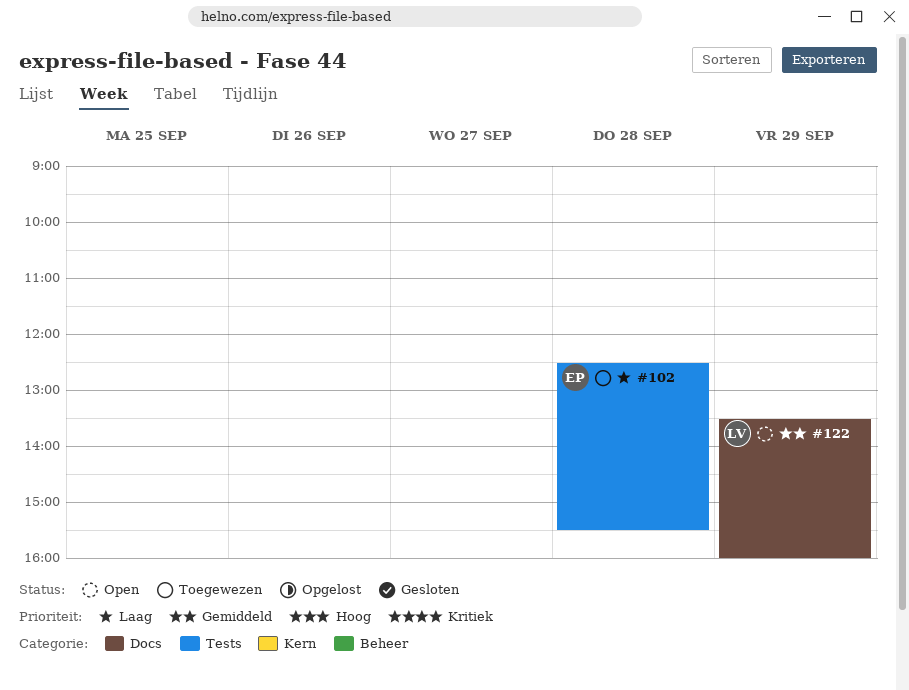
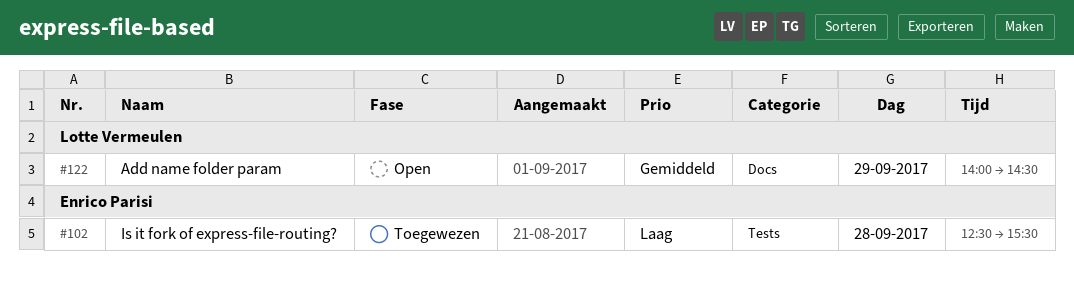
#122, begins: 13:30 -> 14:00
#122, ends: 16:00 -> 14:30

